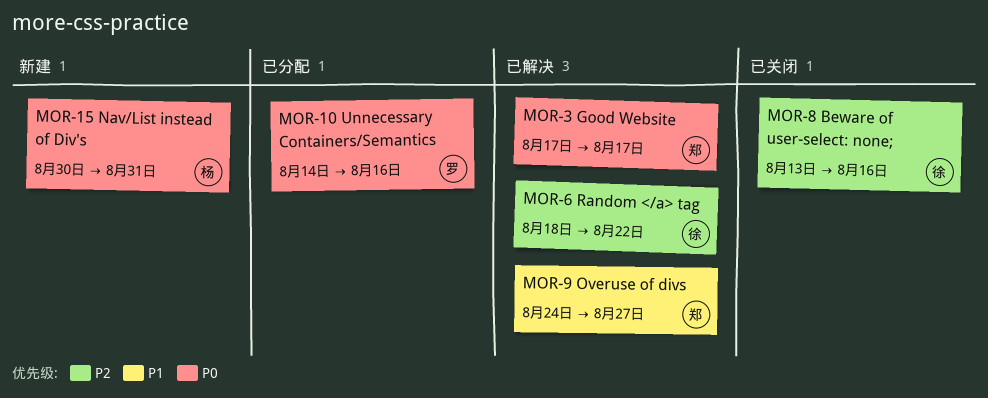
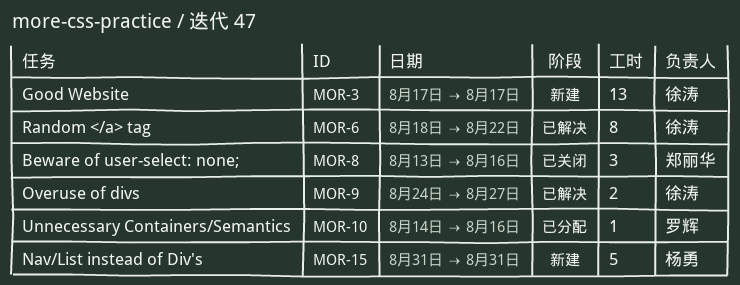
MOR-3, status: 已解决 -> 新建
MOR-3, owner: 郑丽华 -> 徐涛
MOR-8, owner: 徐涛 -> 郑丽华
MOR-9, owner: 郑丽华 -> 徐涛
MOR-15, start: Aug 30 -> Aug 31

